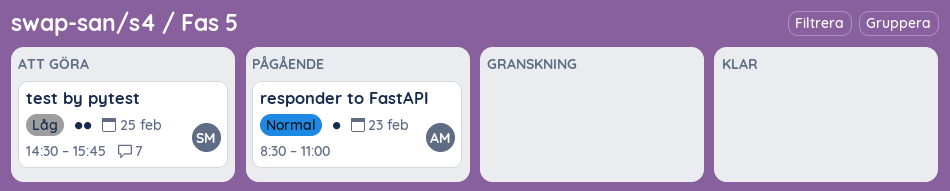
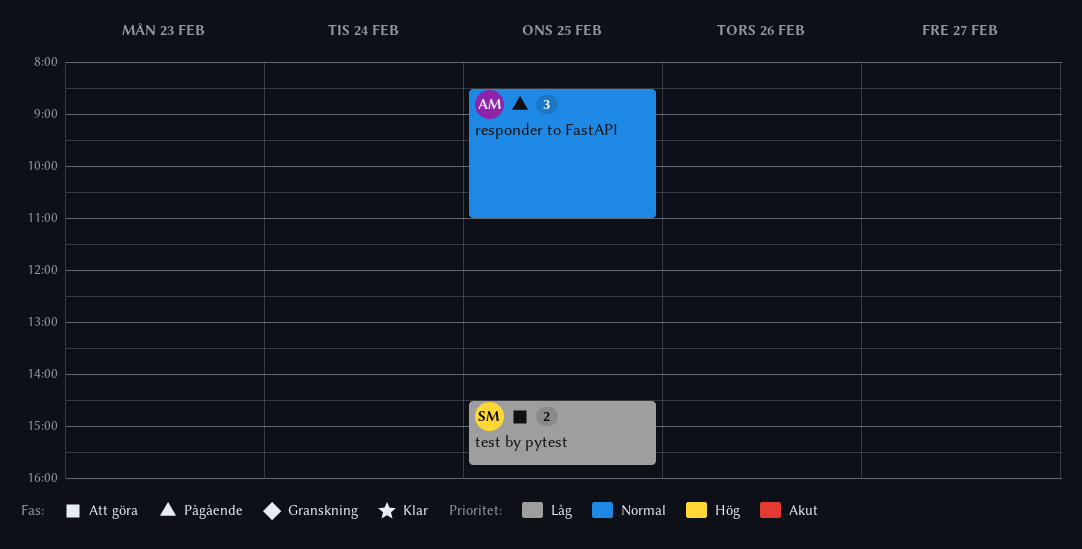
responder to FastAPI, estimate: 1 -> 3
responder to FastAPI, day: Feb 23 -> Feb 25

